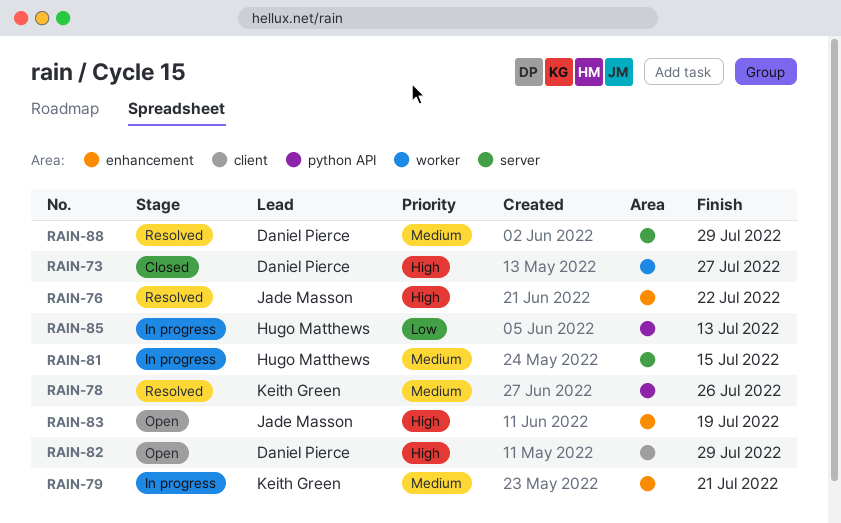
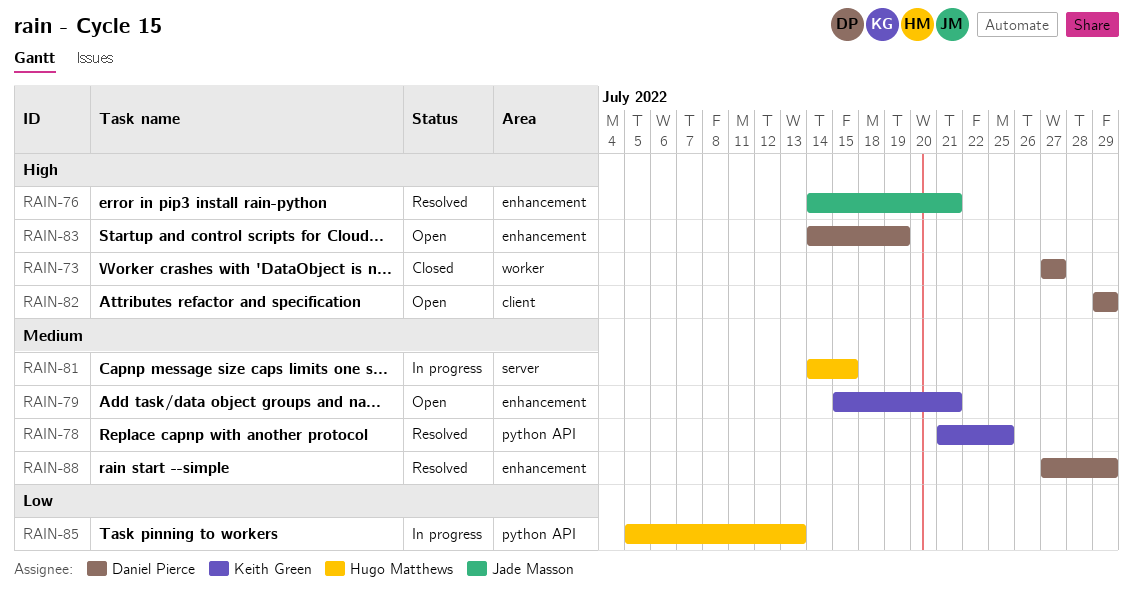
RAIN-76, due: Jul 22 -> Jul 21
RAIN-78, due: Jul 26 -> Jul 25
RAIN-79, status: In progress -> Open
RAIN-83, owner: Jade Masson -> Daniel Pierce
RAIN-88, label: server -> enhancement

